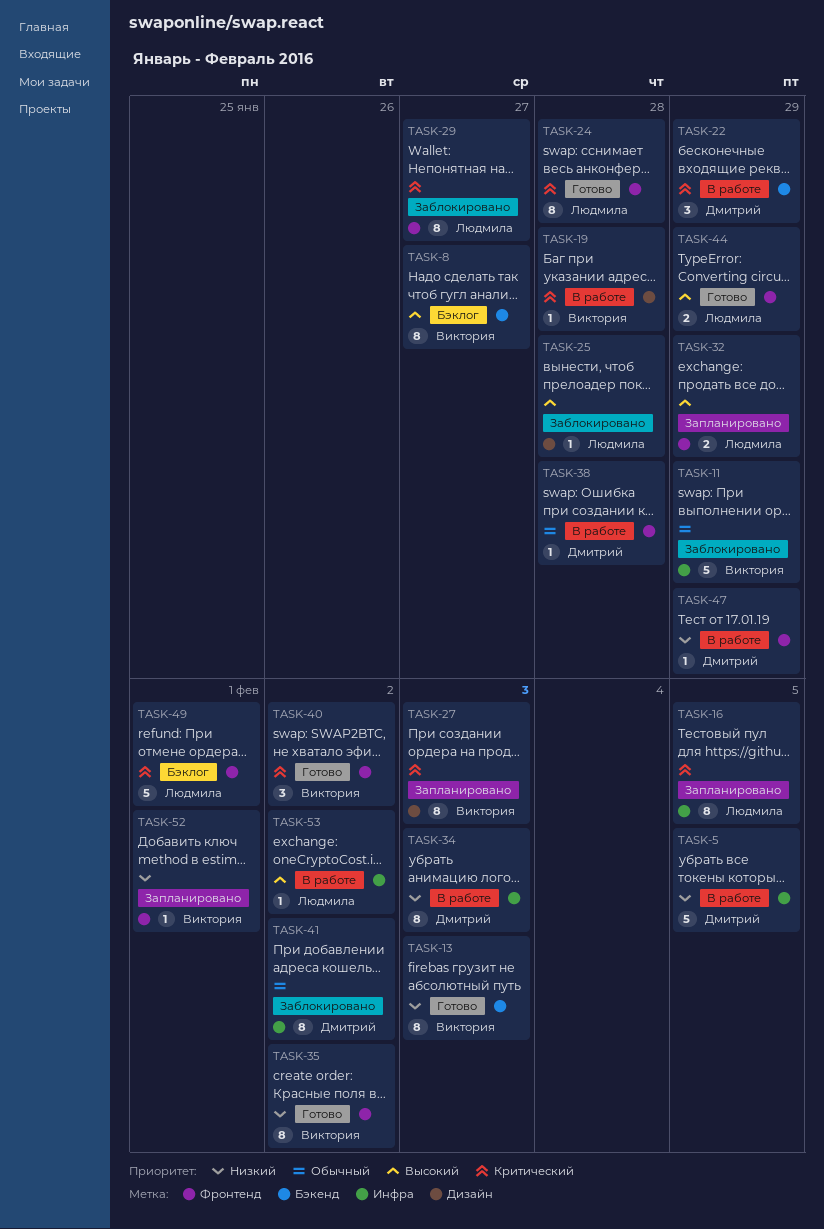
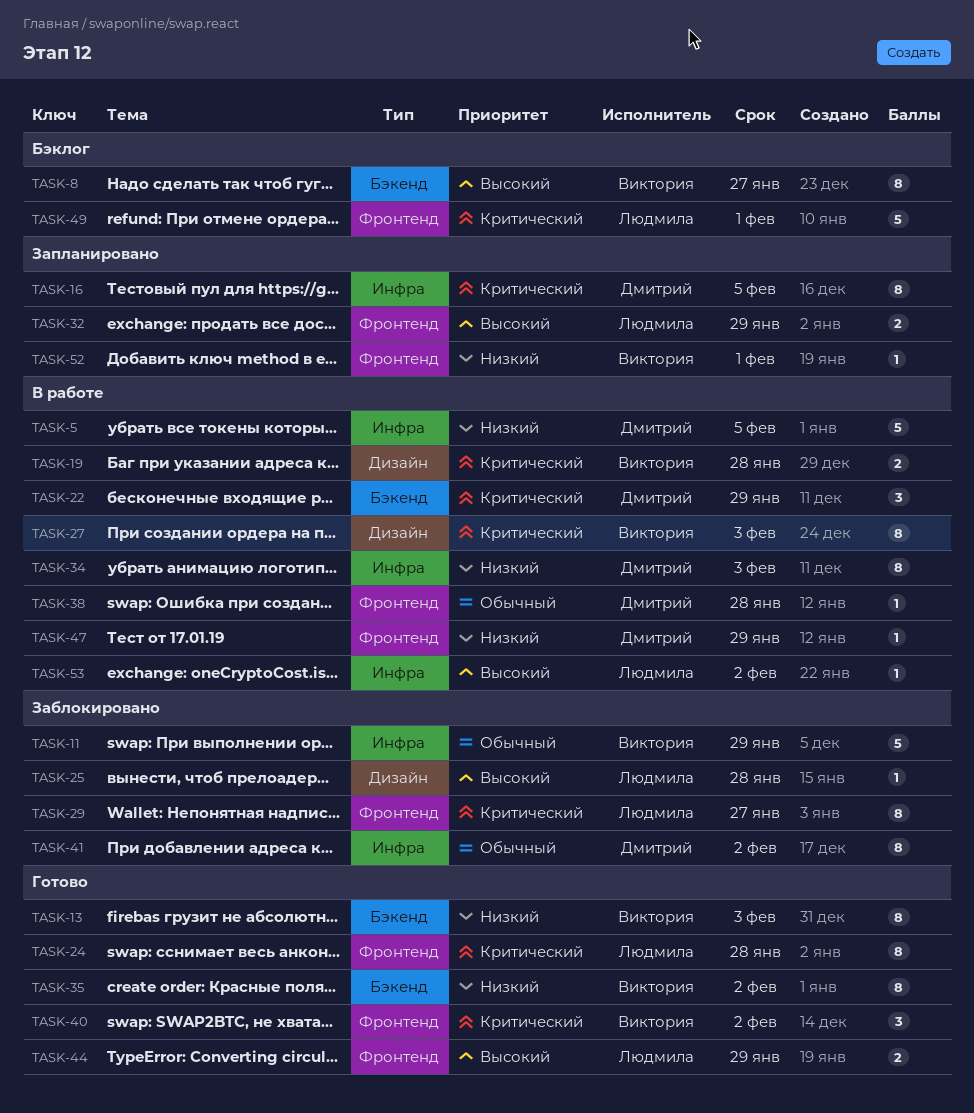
TASK-16, owner: Людмила -> Дмитрий
TASK-19, estimate: 1 -> 2
TASK-27, status: Запланировано -> В работе
TASK-35, label: Фронтенд -> Бэкенд

